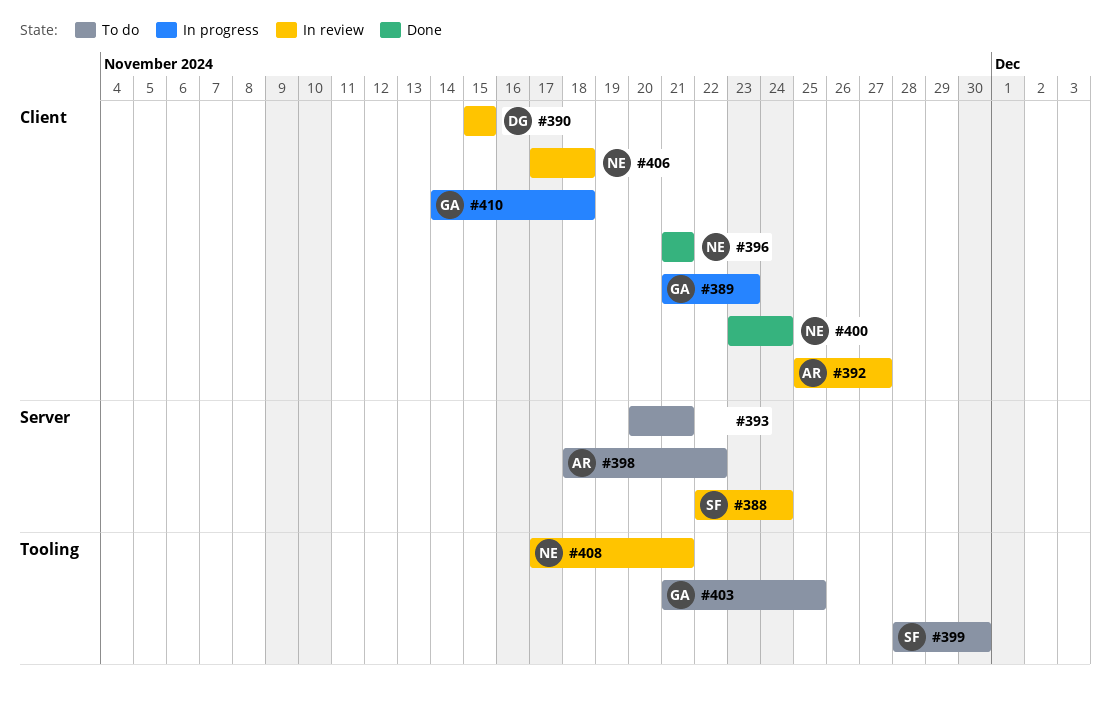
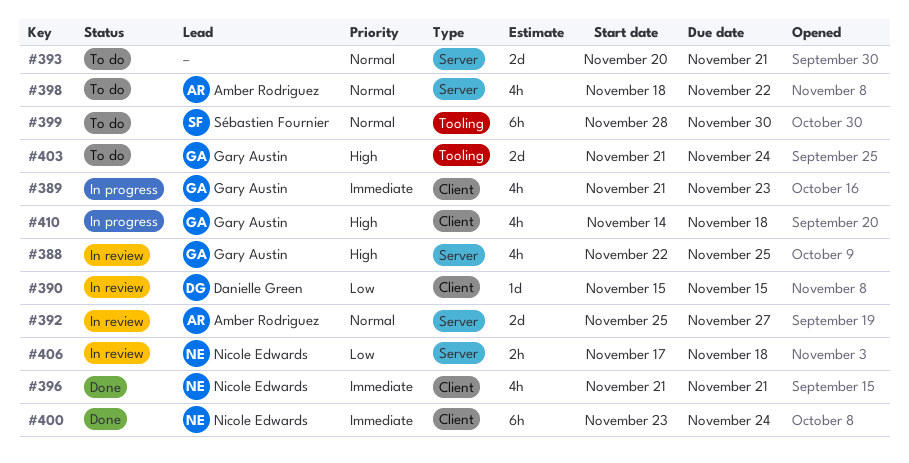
#388, owner: Sébastien Fournier -> Gary Austin
#388, due: Nov 24 -> Nov 25
#392, label: Client -> Server
#403, due: Nov 25 -> Nov 24
#406, label: Client -> Server
#408: present -> none

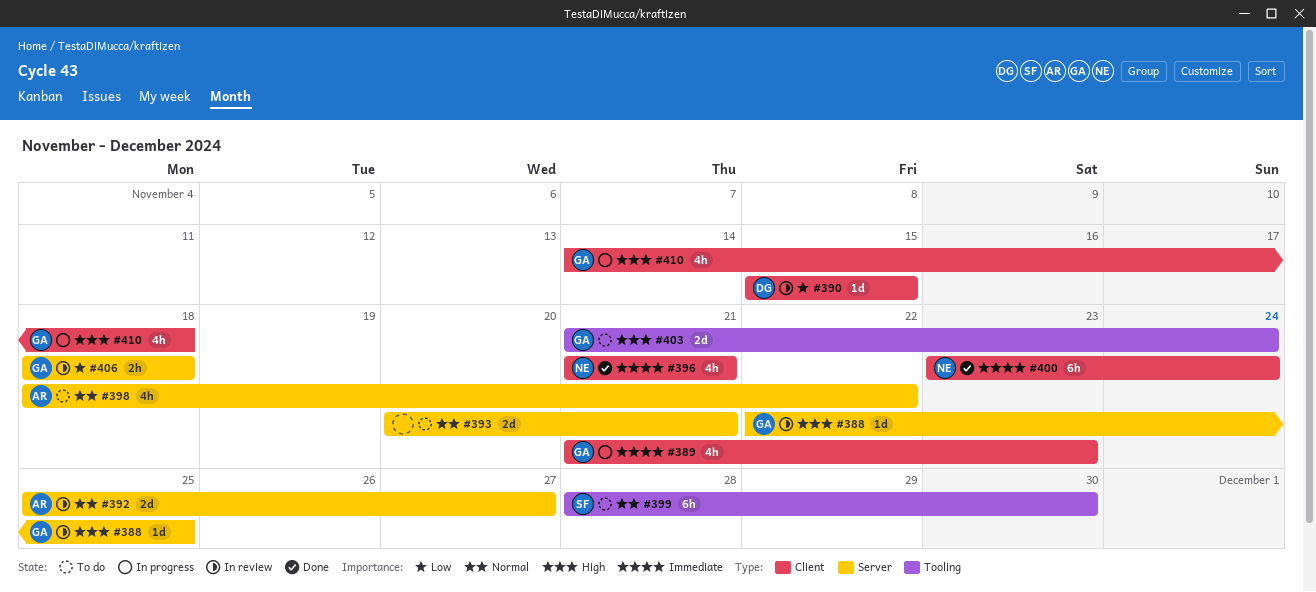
#388, estimate: 4h -> 1d
#406, owner: Nicole Edwards -> Gary Austin
#406, start: Nov 17 -> Nov 18

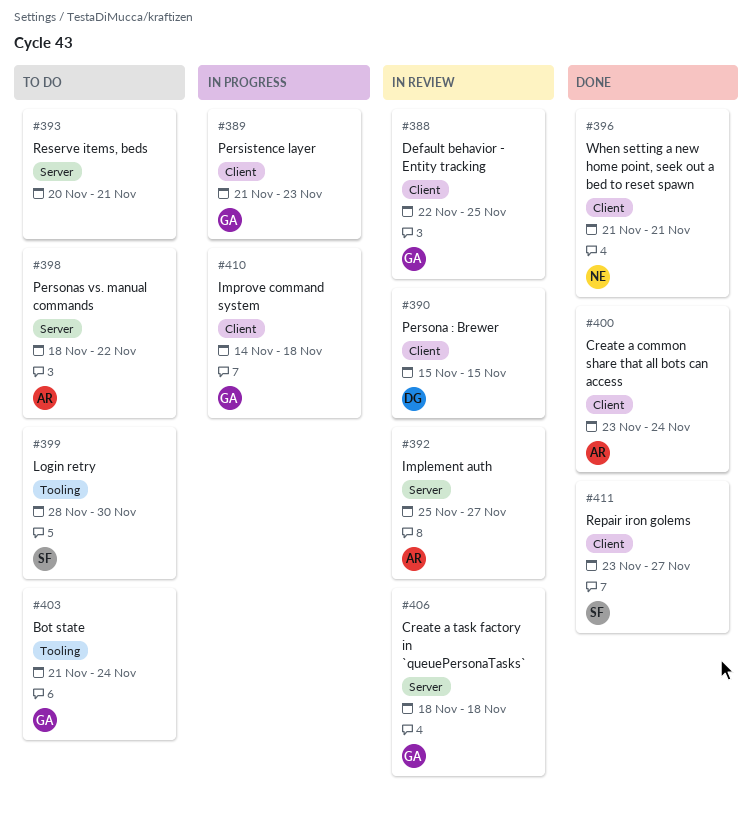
#388, label: Server -> Client
#400, owner: NE -> AR
#411: none -> present

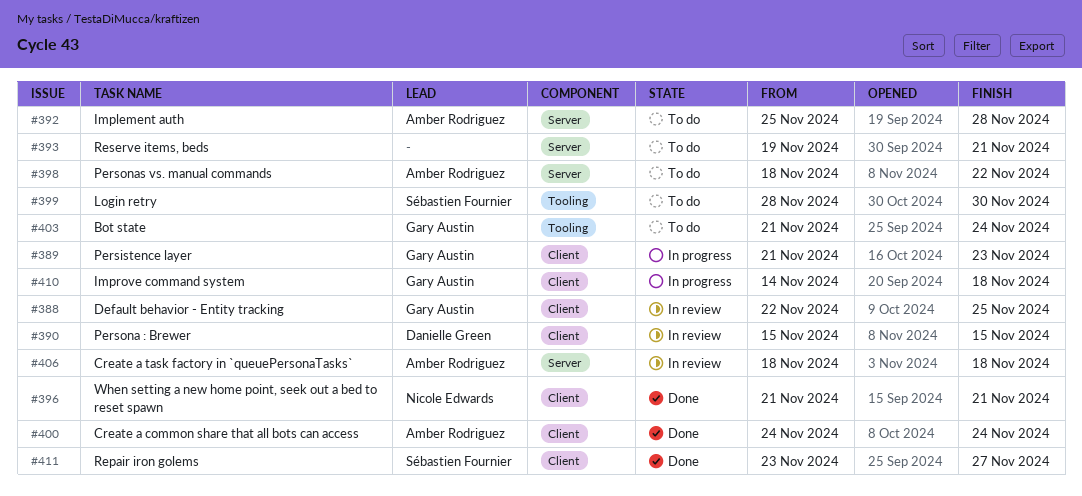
#392, status: In review -> To do
#392, due: Nov 27 -> Nov 28
#393, start: Nov 20 -> Nov 19
#400, start: Nov 23 -> Nov 24
#406, owner: Gary Austin -> Amber Rodriguez

